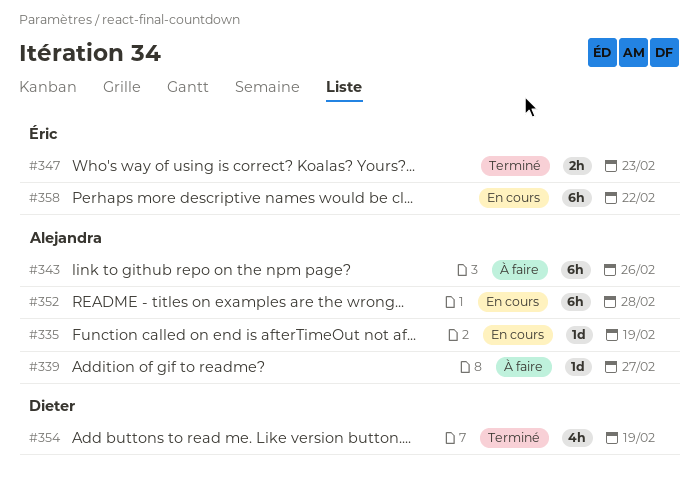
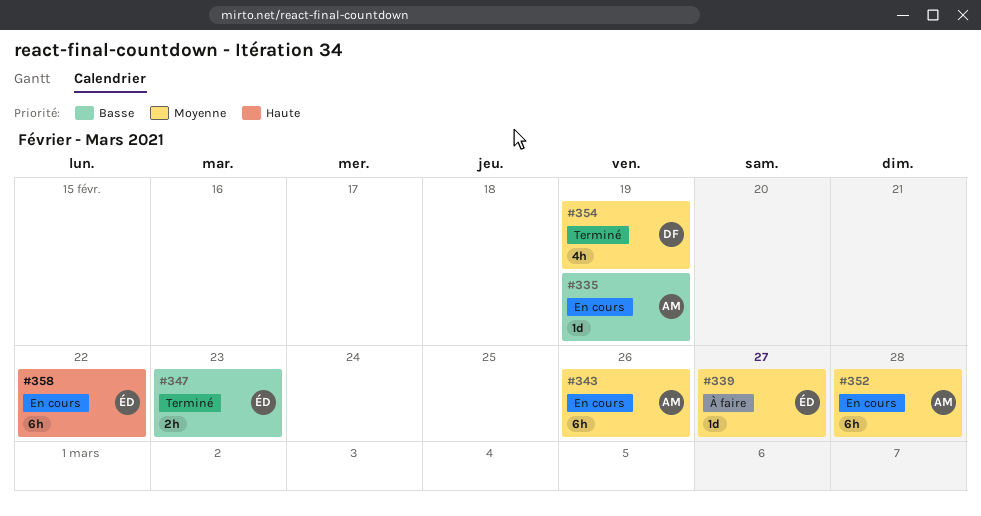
#339, owner: Alejandra -> Éric
#343, status: À faire -> En cours

